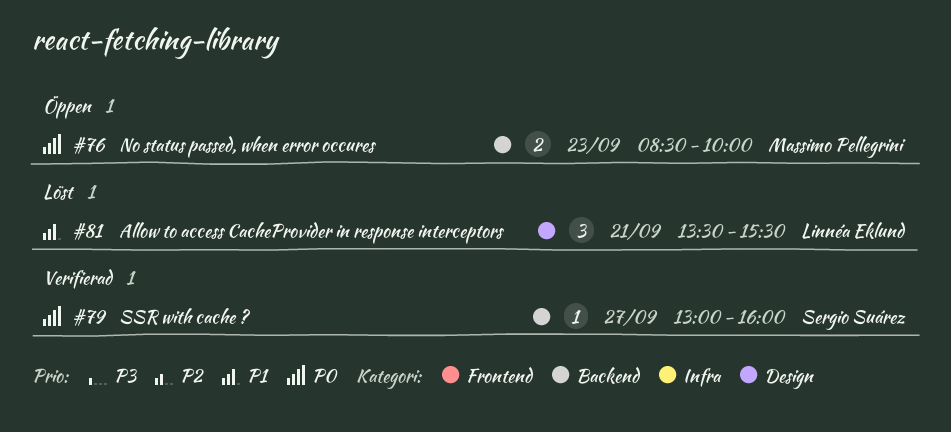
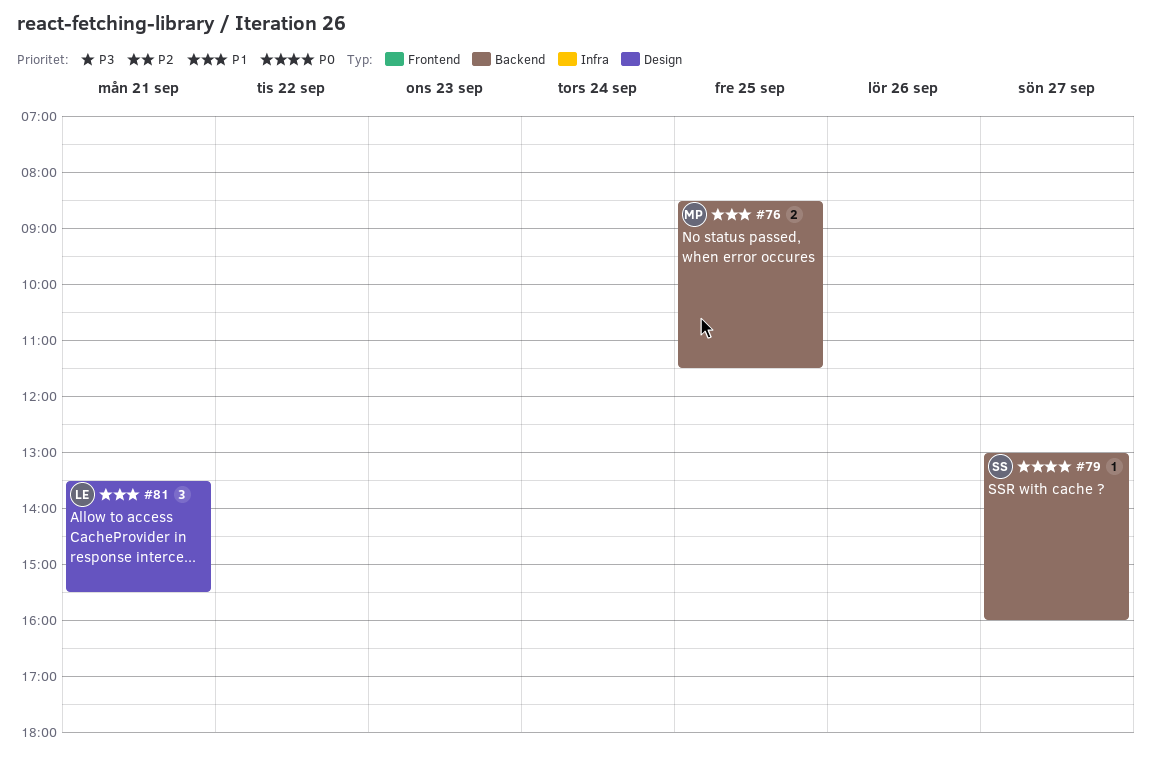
#76, priority: P0 -> P1
#76, day: Sep 23 -> Sep 25
#76, ends: 10:00 -> 11:30

